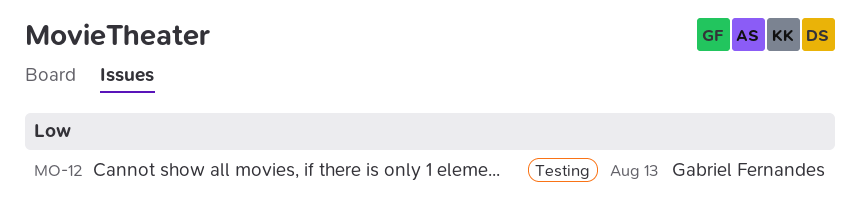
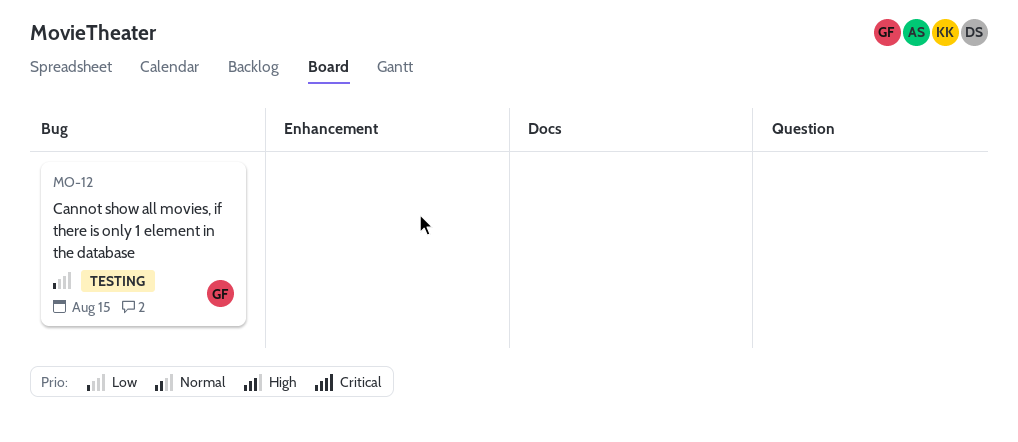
MO-12, due: Aug 13 -> Aug 15

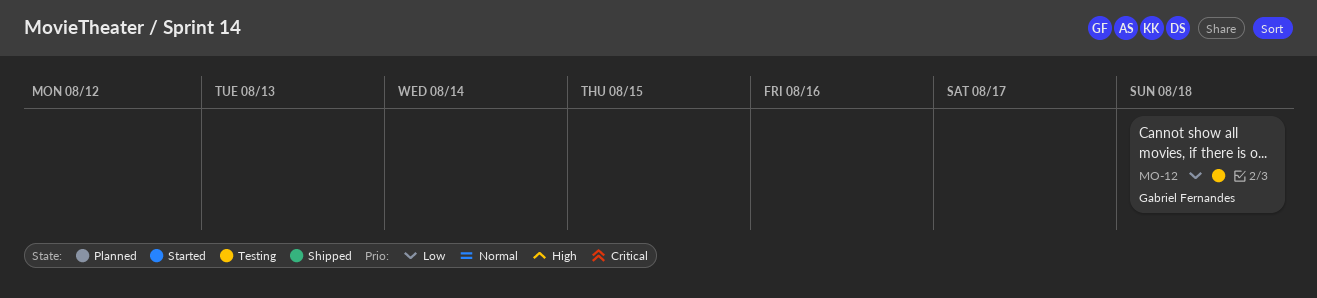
MO-12, due: Aug 15 -> Aug 18

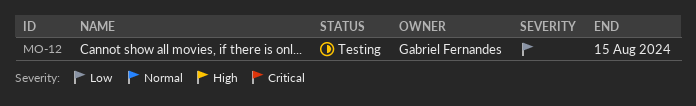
MO-12, due: Aug 18 -> Aug 15

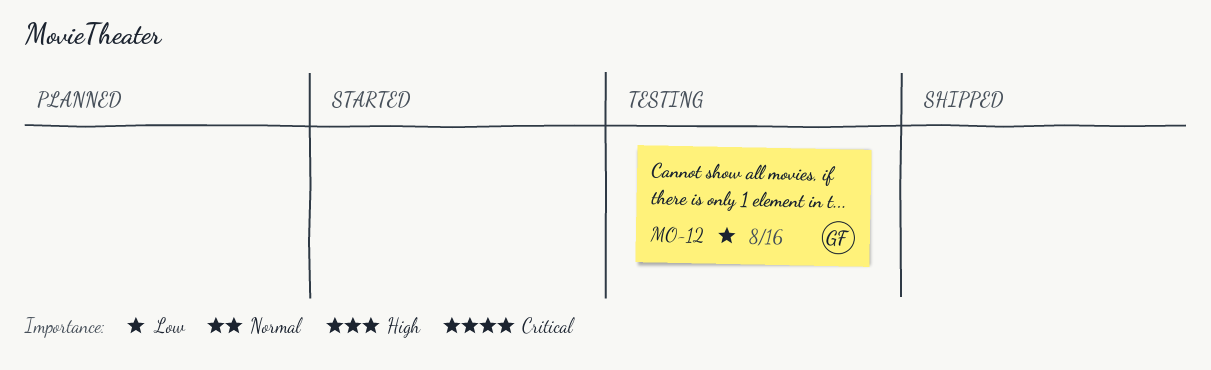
MO-12, due: Aug 15 -> Aug 16

